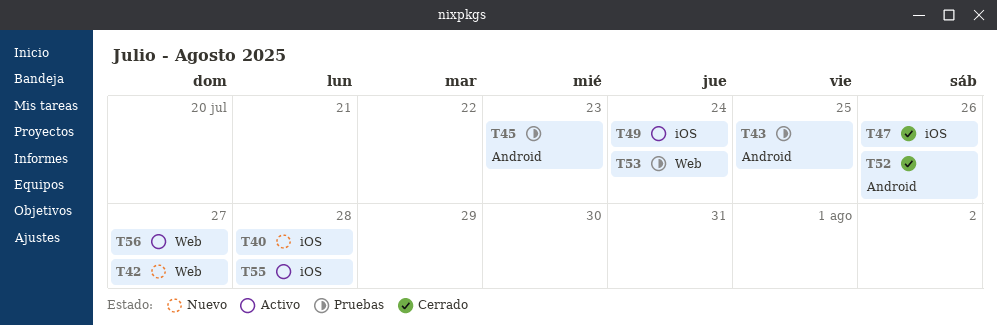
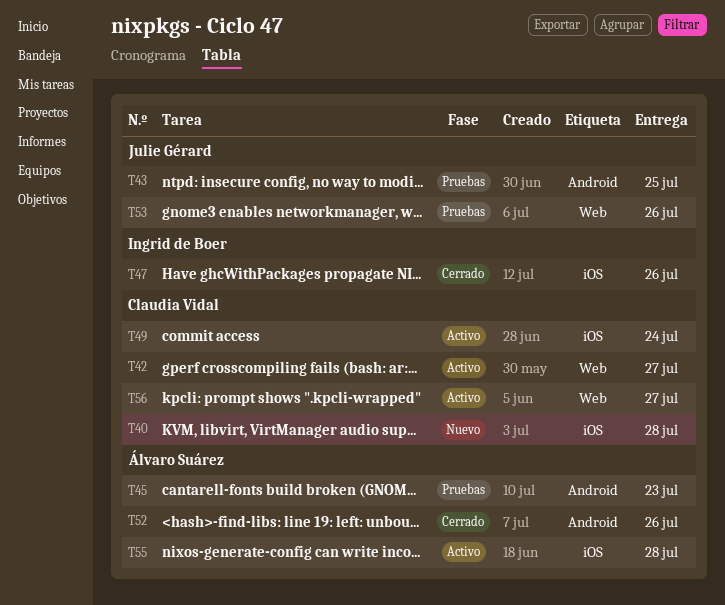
T42, status: Nuevo -> Activo
T53, due: Jul 24 -> Jul 26

